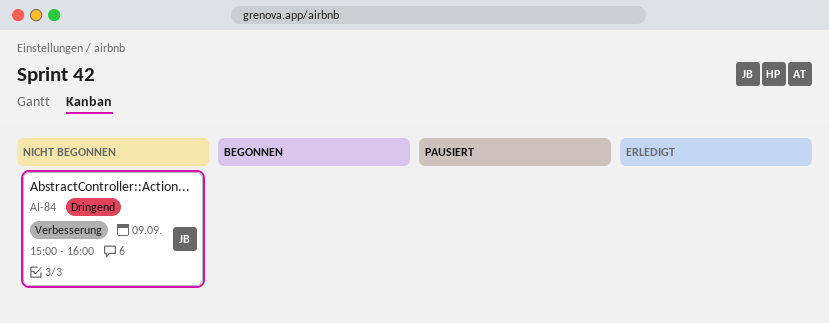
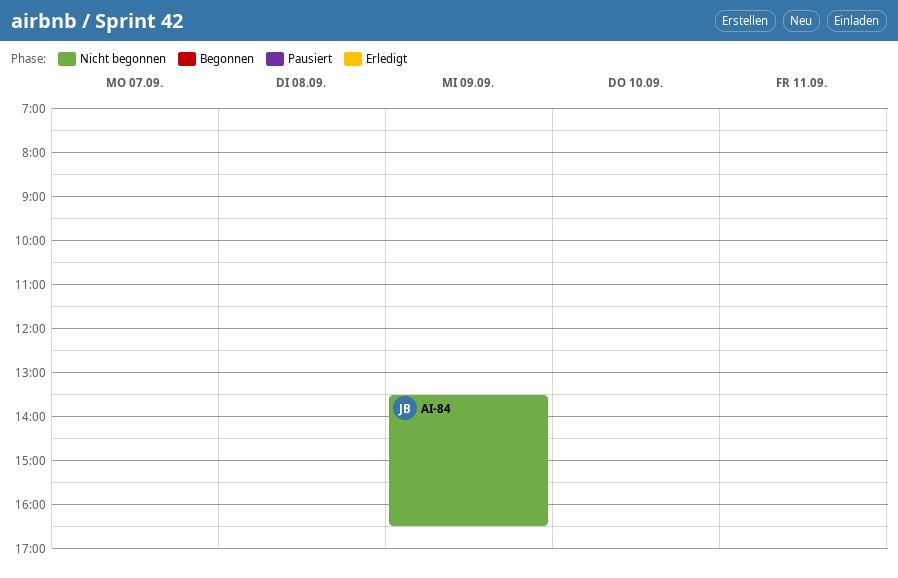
AI-84, begins: 15:00 -> 13:30
AI-84, ends: 16:00 -> 16:30

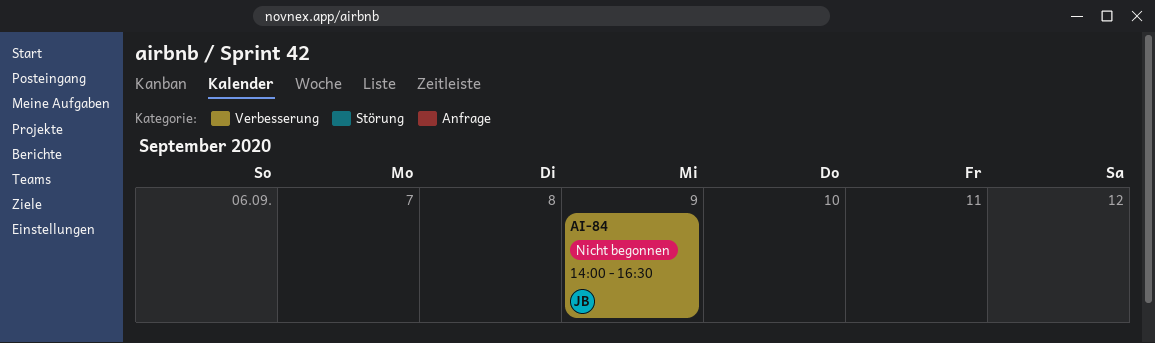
AI-84, begins: 13:30 -> 14:00

